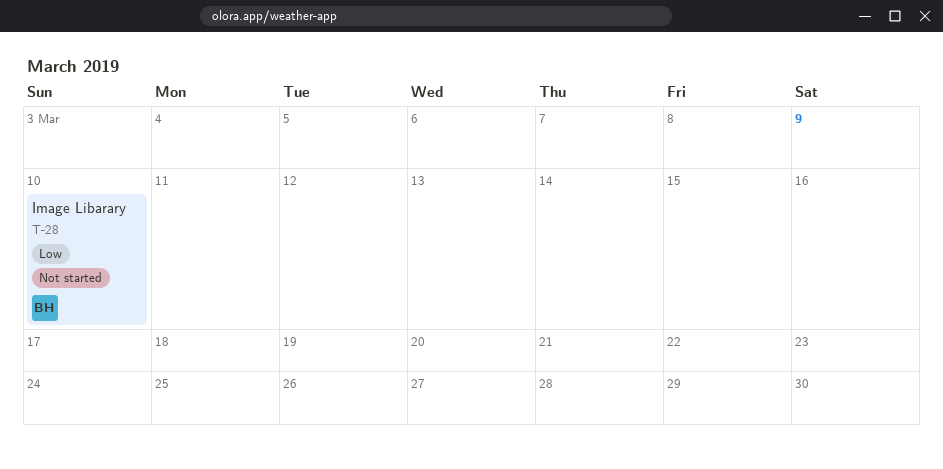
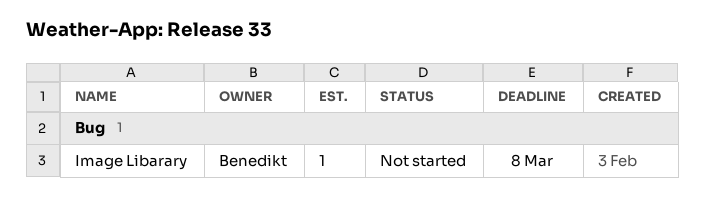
Image Libarary, due: Mar 10 -> Mar 8

